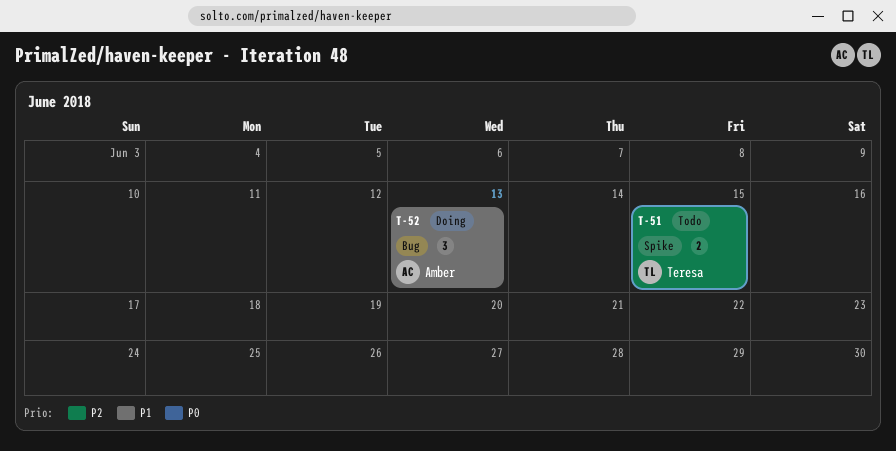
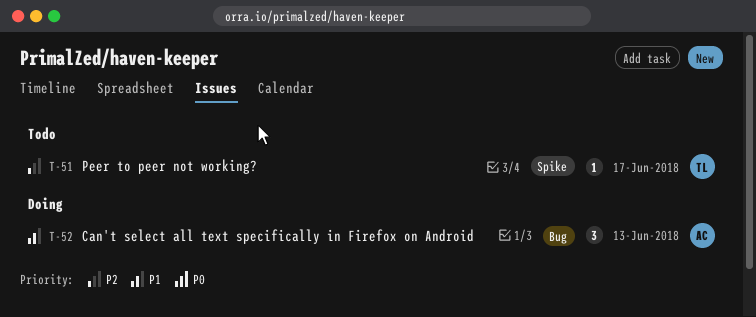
T-51, estimate: 2 -> 1
T-51, due: Jun 15 -> Jun 17

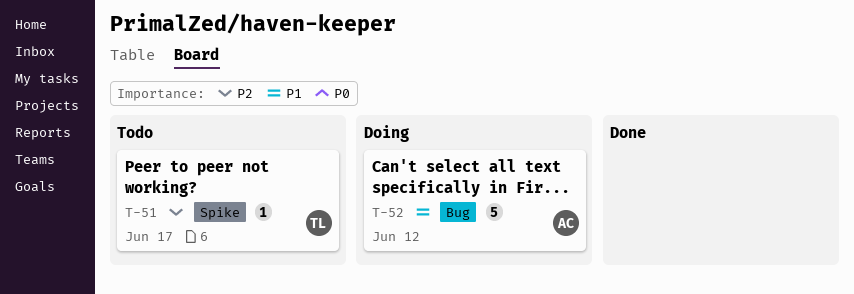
T-52, estimate: 3 -> 5
T-52, due: Jun 13 -> Jun 12

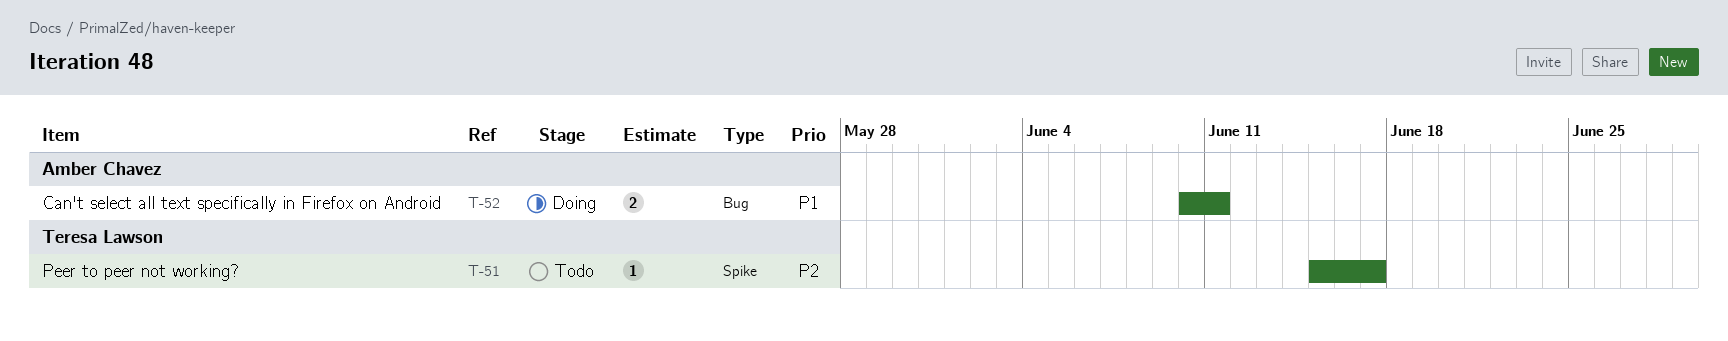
T-52, estimate: 5 -> 2
T-52, due: Jun 12 -> Jun 11

